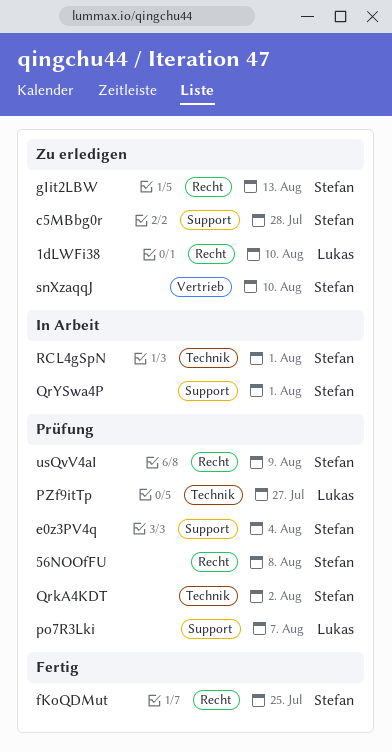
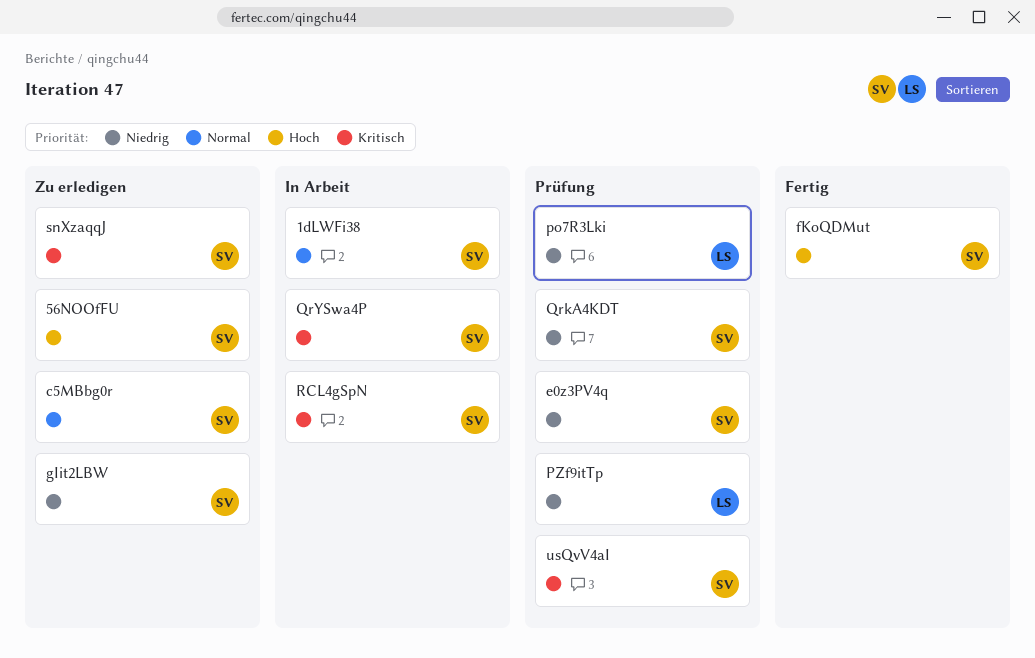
1dLWFi38, status: Zu erledigen -> In Arbeit
1dLWFi38, owner: Lukas -> Stefan
56NOOfFU, status: Prüfung -> Zu erledigen

